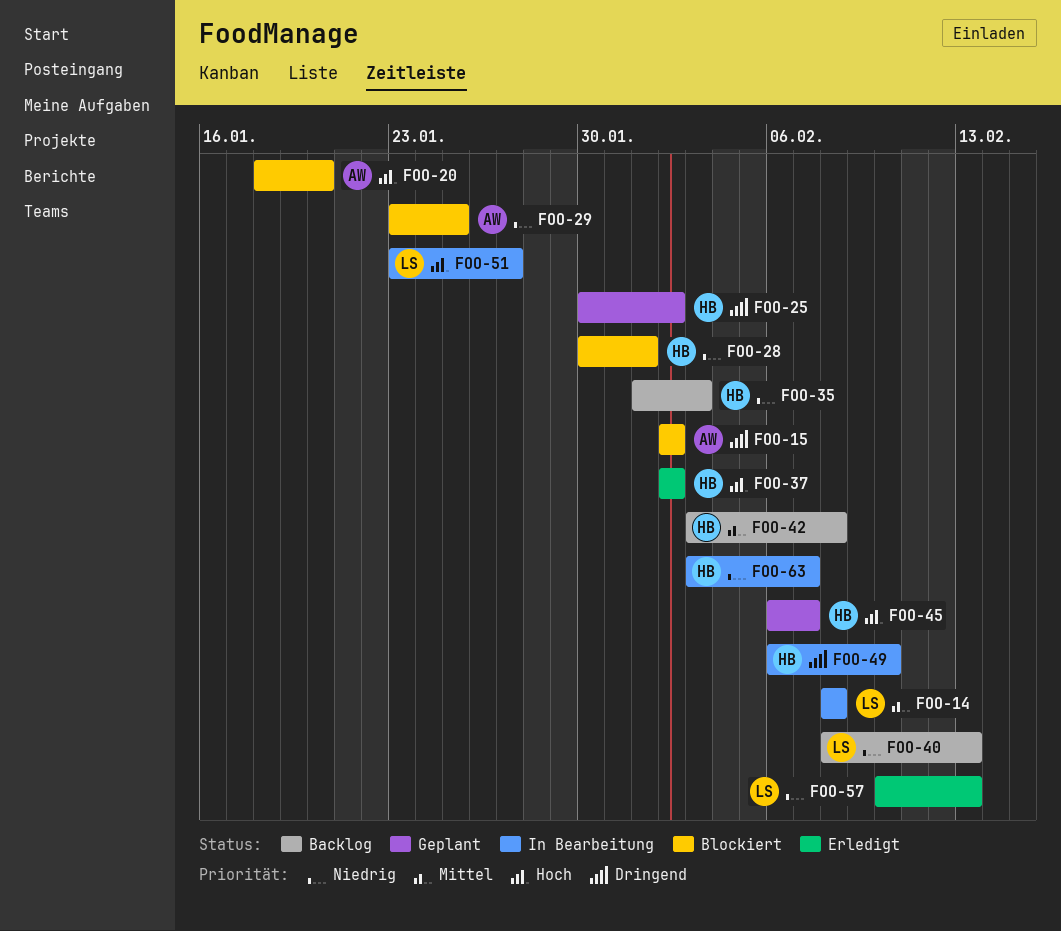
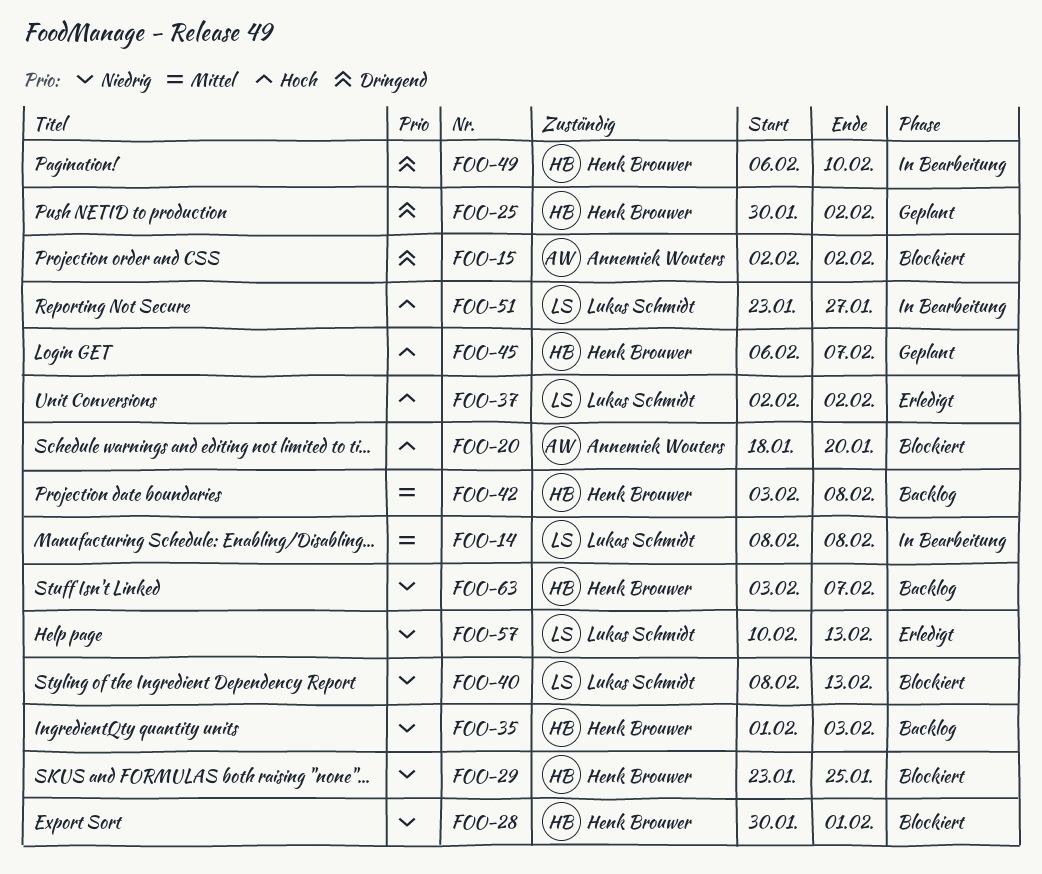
FOO-29, owner: Annemiek Wouters -> Henk Brouwer
FOO-37, owner: Henk Brouwer -> Lukas Schmidt
FOO-40, status: Backlog -> Blockiert
FOO-63, status: In Bearbeitung -> Backlog

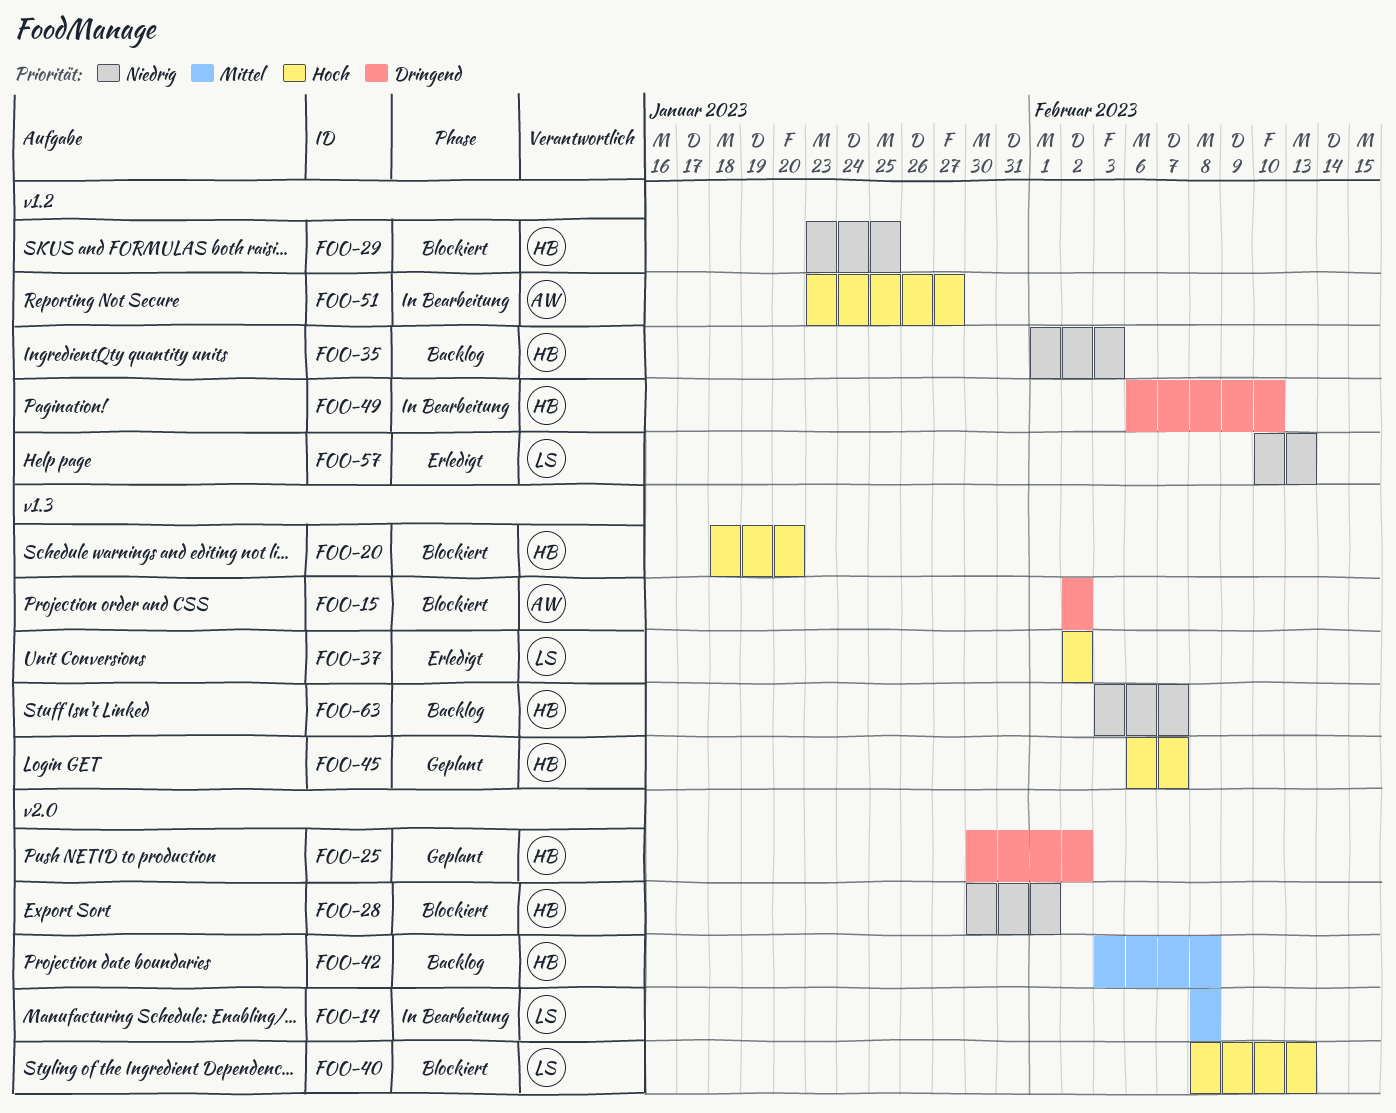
FOO-20, owner: Annemiek Wouters -> Henk Brouwer
FOO-40, priority: Niedrig -> Hoch
FOO-51, owner: Lukas Schmidt -> Annemiek Wouters

